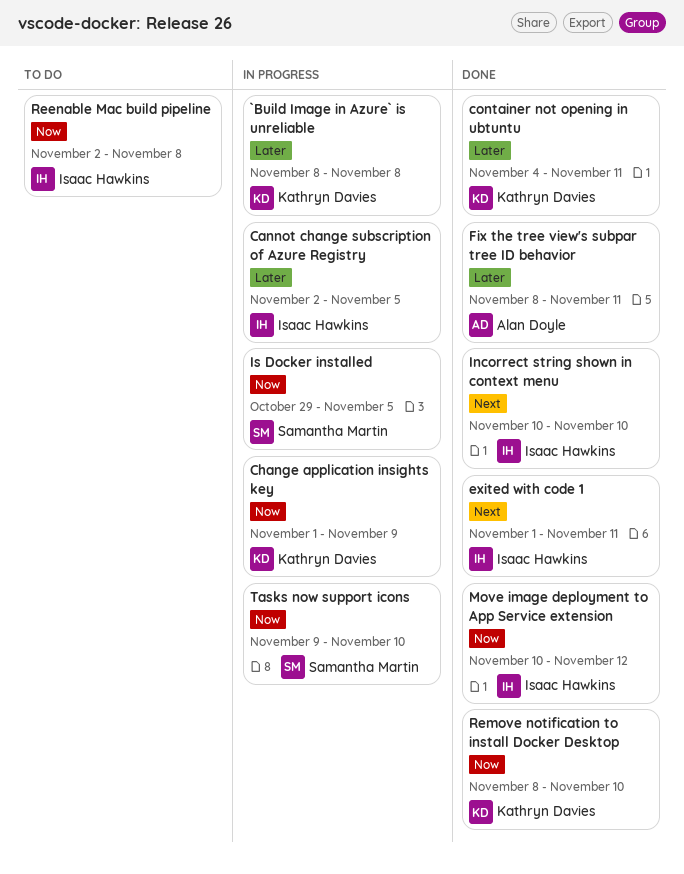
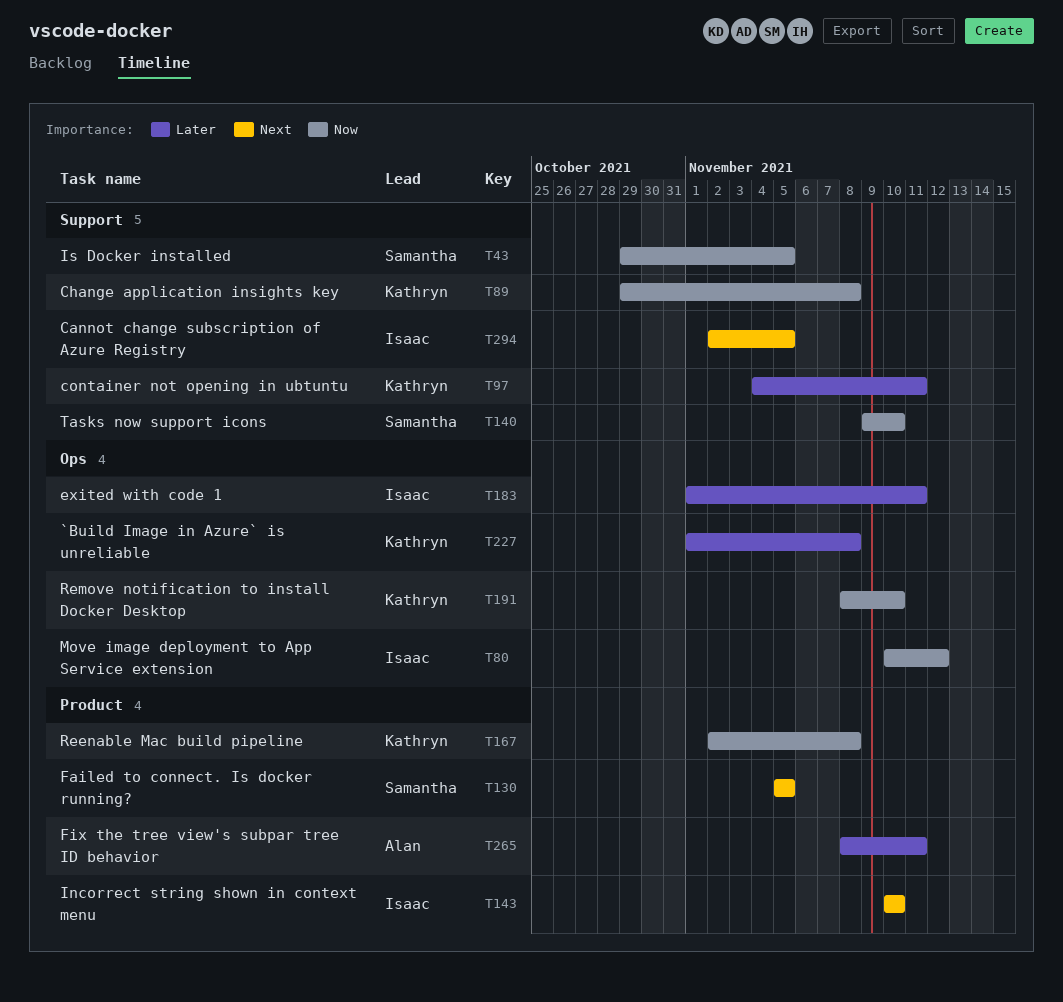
`Build Image in Azure` is unreliable, start: Nov 8 -> Nov 1
Cannot change subscription of Azure Registry, priority: Later -> Next
Change application insights key, start: Nov 1 -> Oct 29
Change application insights key, due: Nov 9 -> Nov 8
exited with code 1, priority: Next -> Later
Failed to connect. Is docker running?: none -> present
Reenable Mac build pipeline, owner: Isaac Hawkins -> Kathryn Davies

